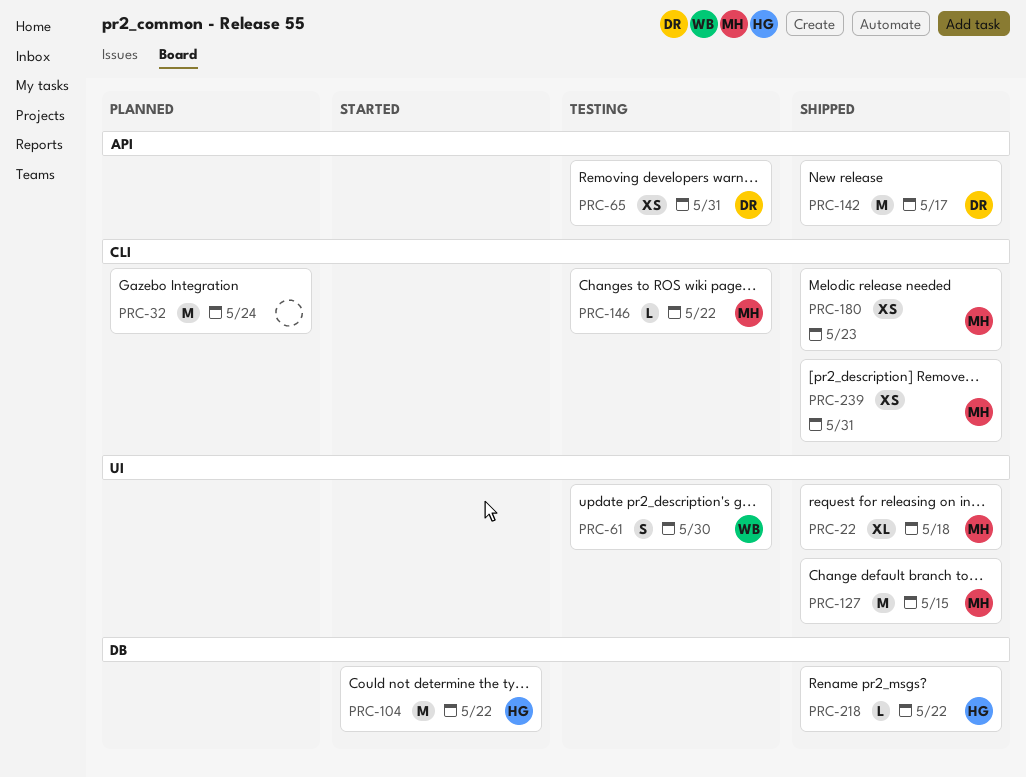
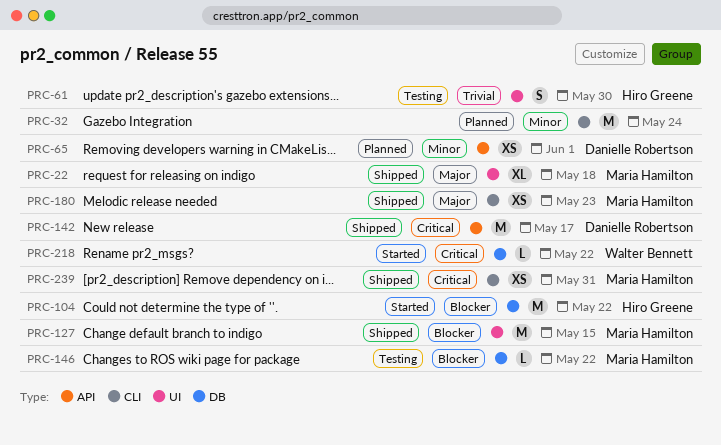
PRC-61, owner: Walter Bennett -> Hiro Greene
PRC-65, status: Testing -> Planned
PRC-65, due: May 31 -> Jun 1
PRC-146, label: CLI -> DB
PRC-218, status: Shipped -> Started
PRC-218, owner: Hiro Greene -> Walter Bennett

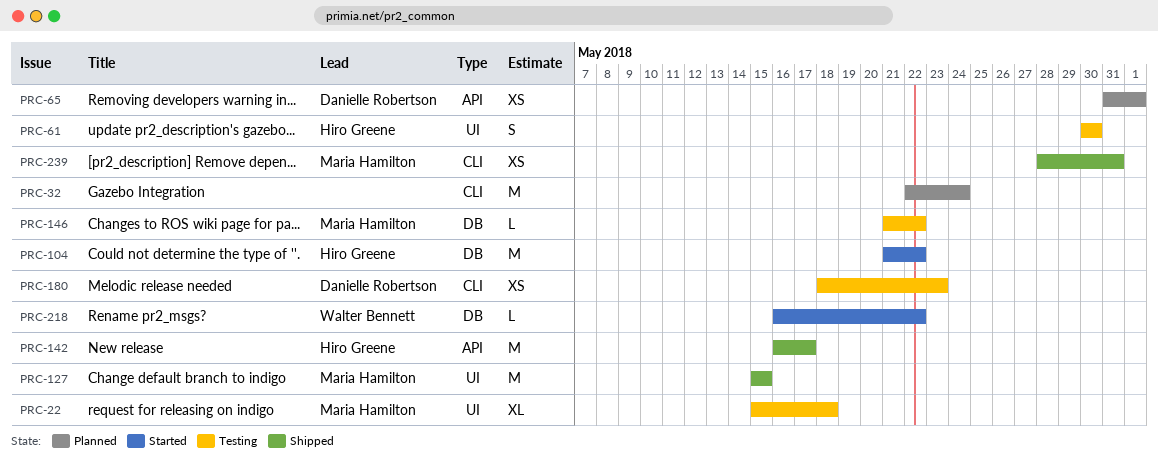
PRC-22, status: Shipped -> Testing
PRC-142, owner: Danielle Robertson -> Hiro Greene
PRC-180, status: Shipped -> Testing
PRC-180, owner: Maria Hamilton -> Danielle Robertson

